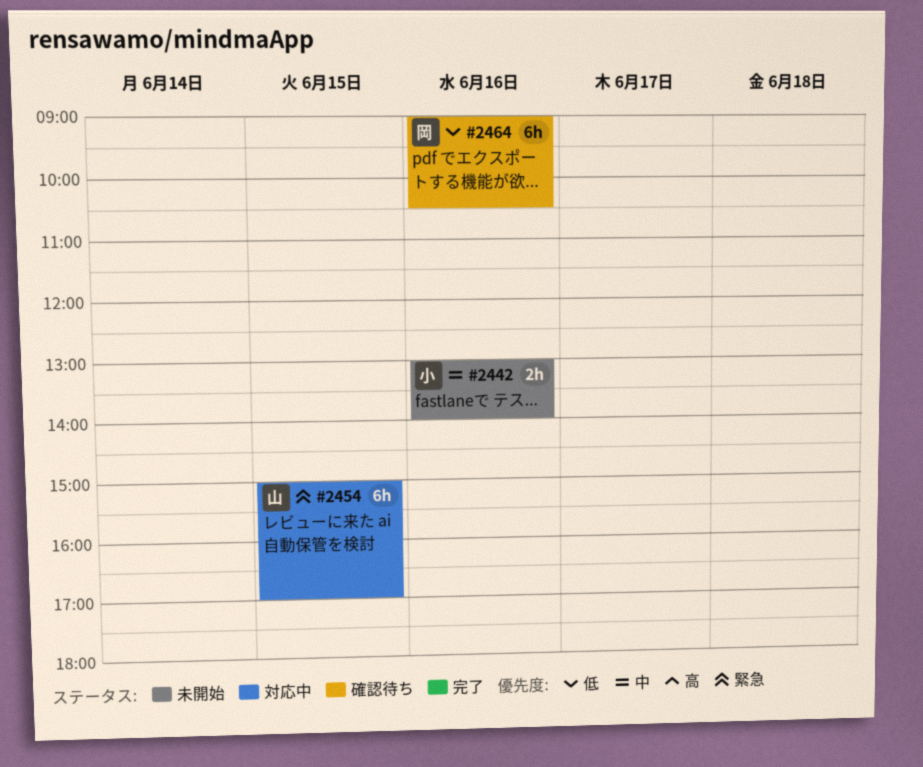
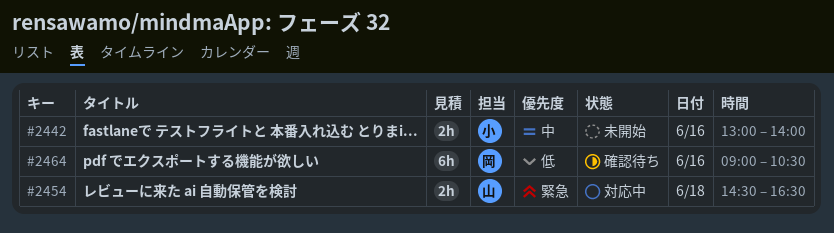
#2454, estimate: 6h -> 2h
#2454, day: Jun 15 -> Jun 18
#2454, begins: 15:00 -> 14:30
#2454, ends: 17:00 -> 16:30

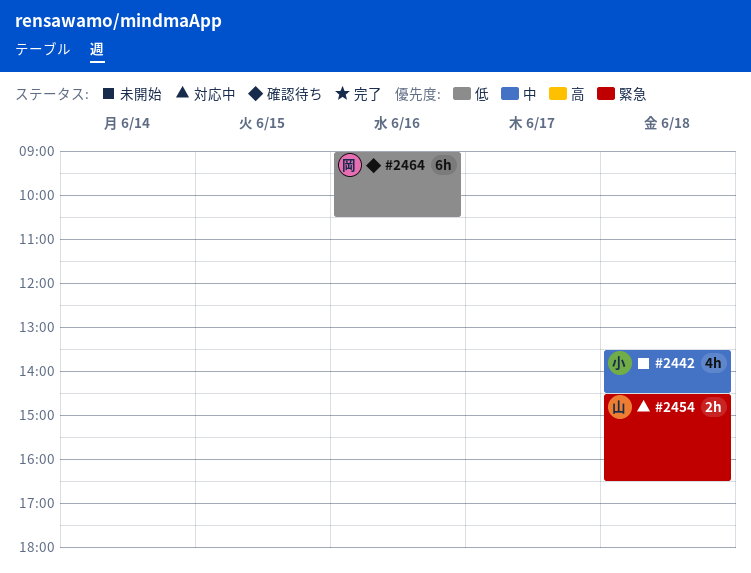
#2442, estimate: 2h -> 4h
#2442, day: Jun 16 -> Jun 18
#2442, begins: 13:00 -> 13:30
#2442, ends: 14:00 -> 14:30

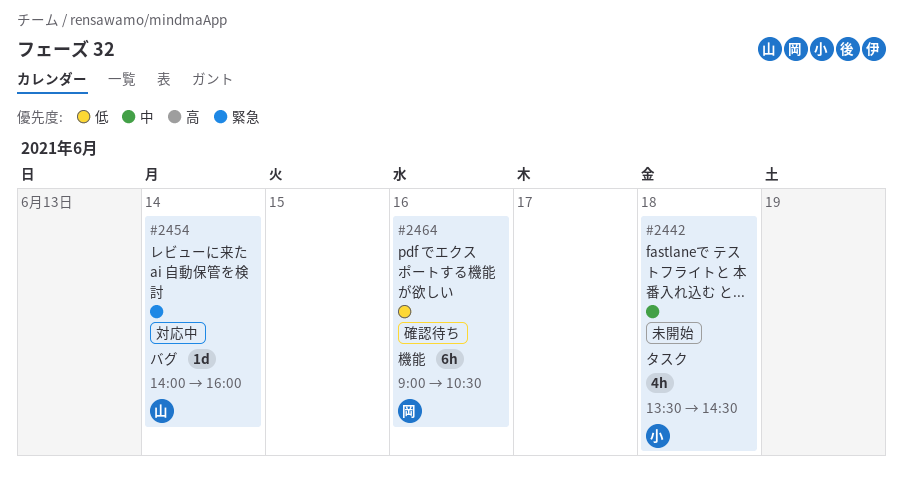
#2454, estimate: 2h -> 1d
#2454, day: Jun 18 -> Jun 14
#2454, begins: 14:30 -> 14:00
#2454, ends: 16:30 -> 16:00

